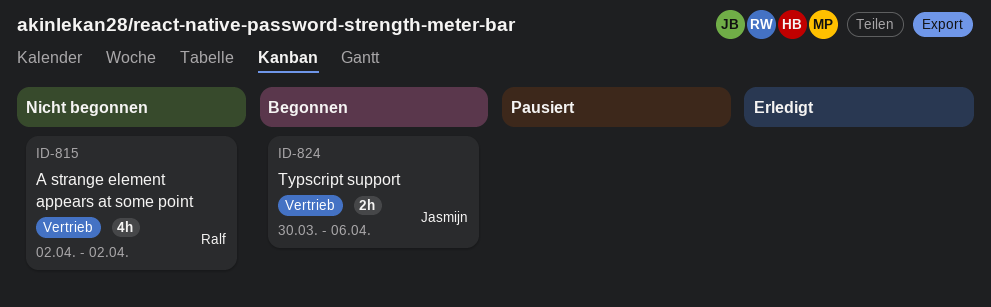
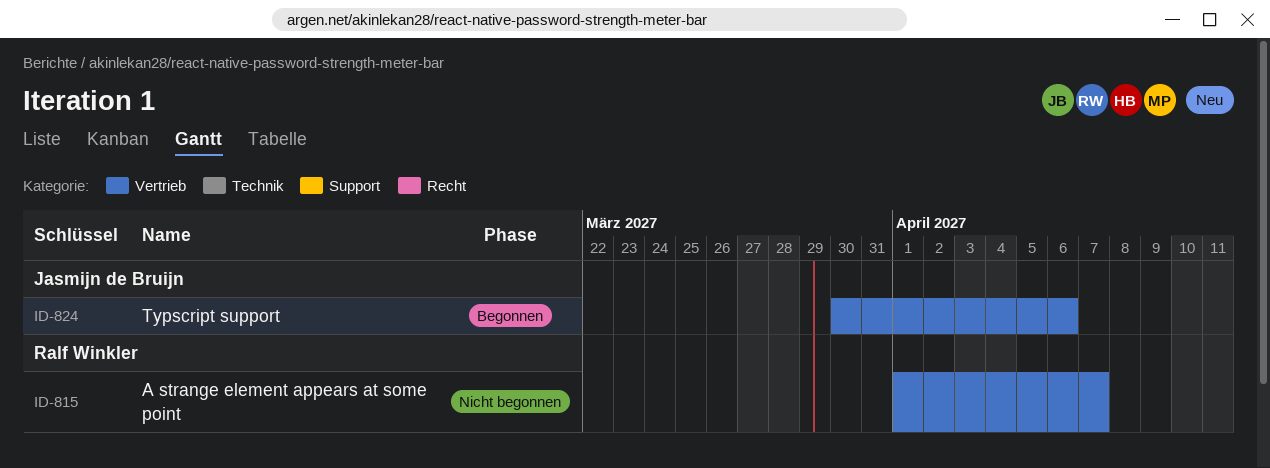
ID-815, start: Apr 2 -> Apr 1
ID-815, due: Apr 2 -> Apr 7

